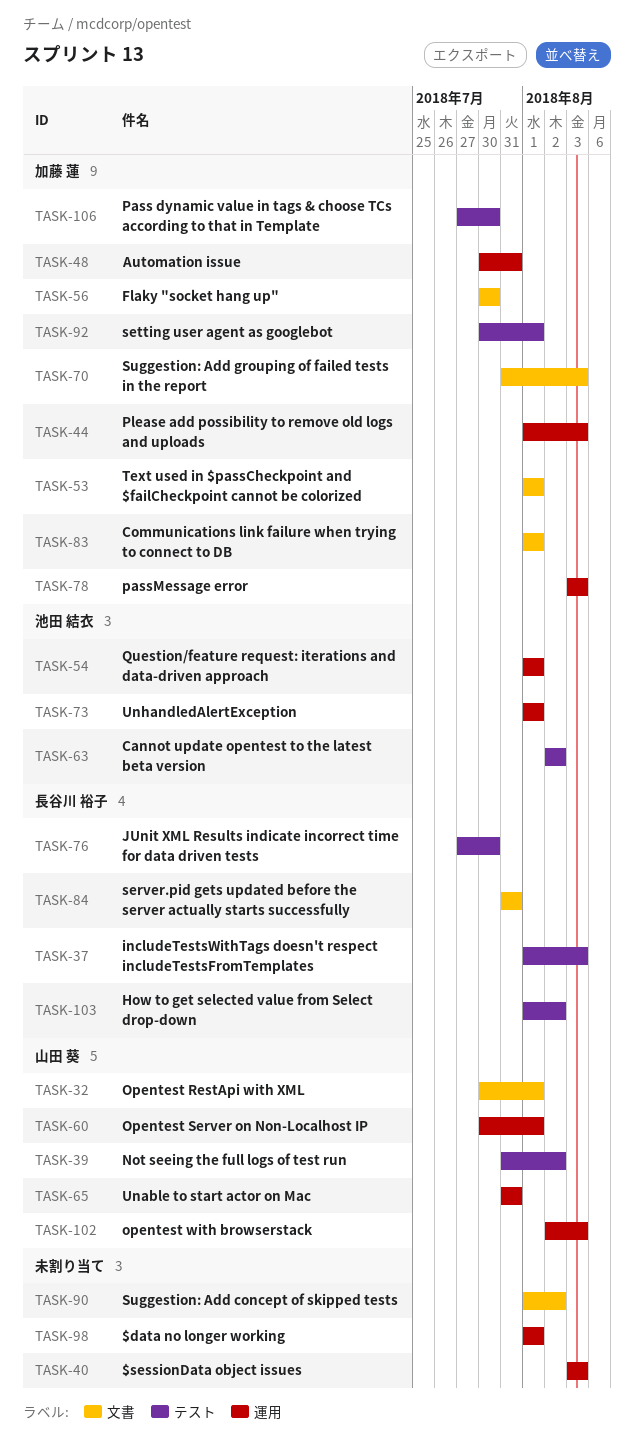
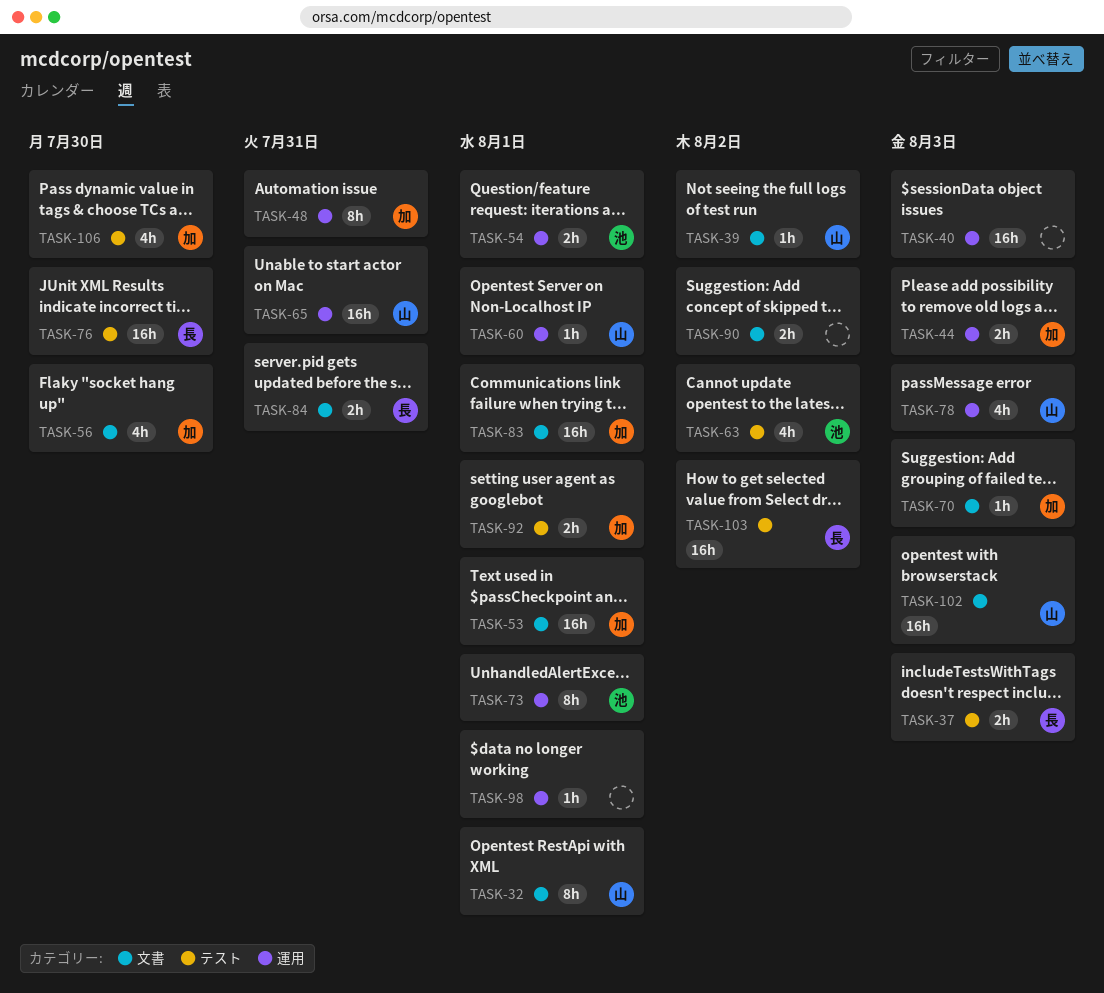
TASK-39, label: テスト -> 文書
TASK-78, owner: 加藤 蓮 -> 山田 葵
TASK-102, label: 運用 -> 文書

